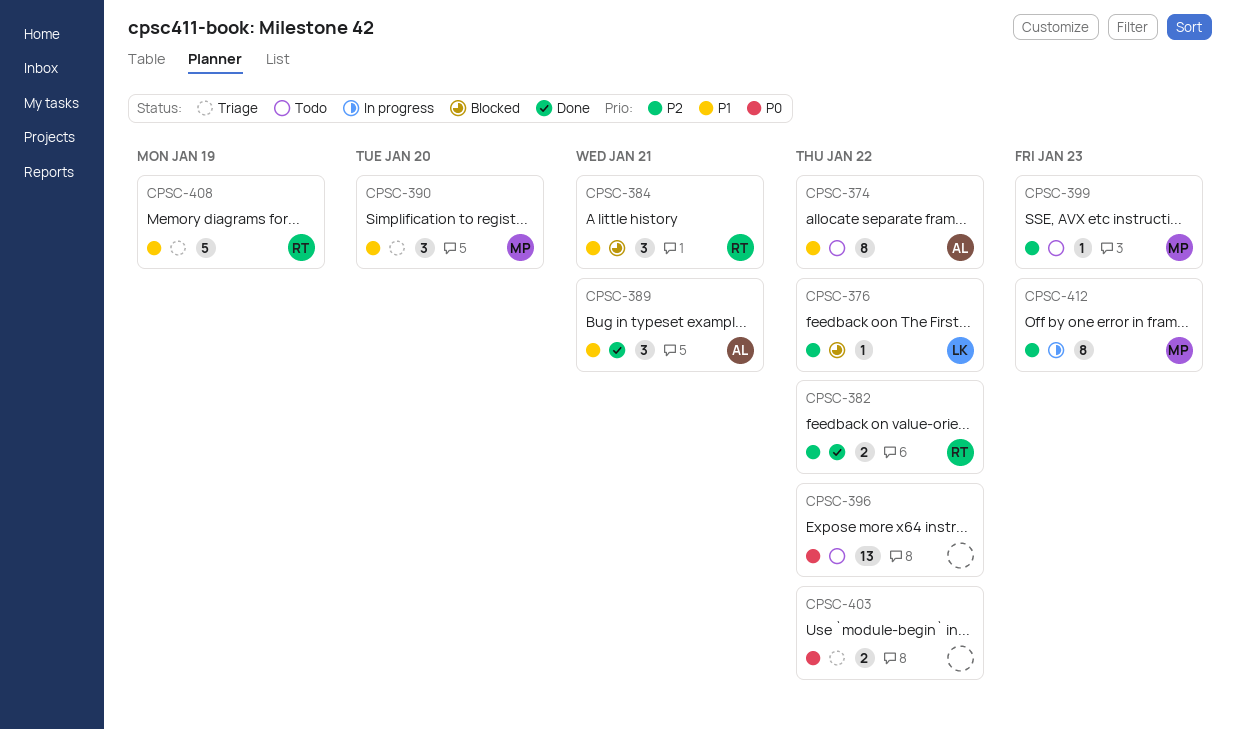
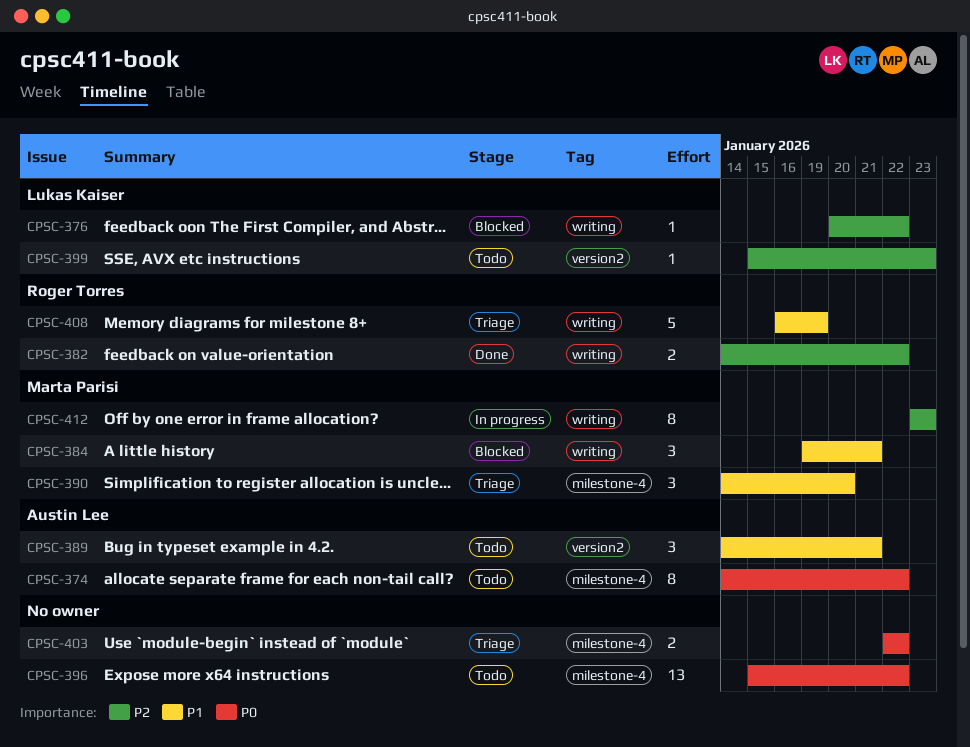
CPSC-374, priority: P1 -> P0
CPSC-384, owner: Roger Torres -> Marta Parisi
CPSC-389, status: Done -> Todo
CPSC-399, owner: Marta Parisi -> Lukas Kaiser

